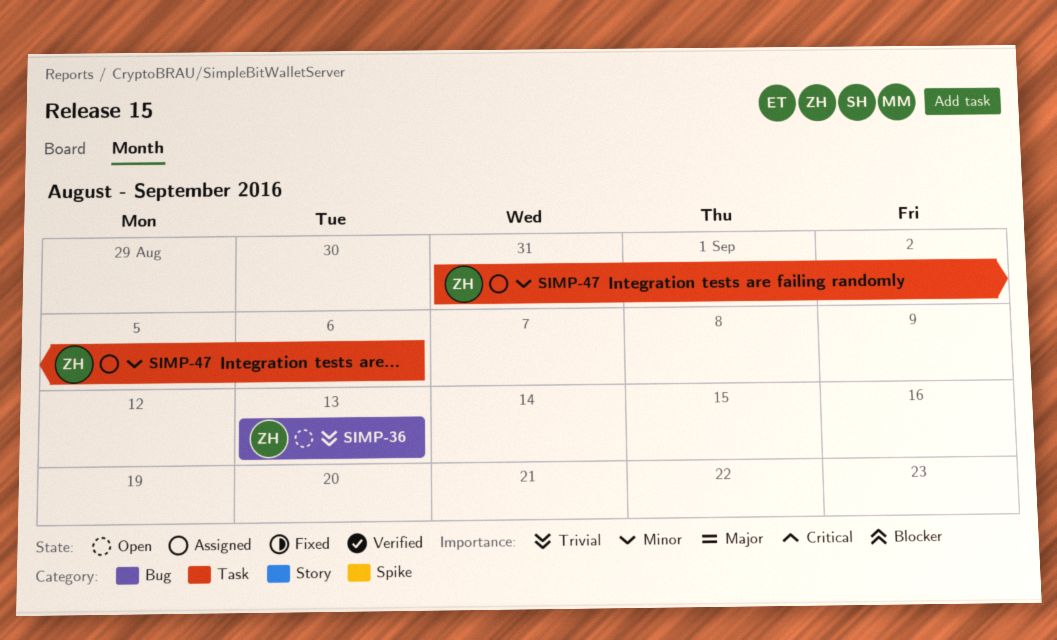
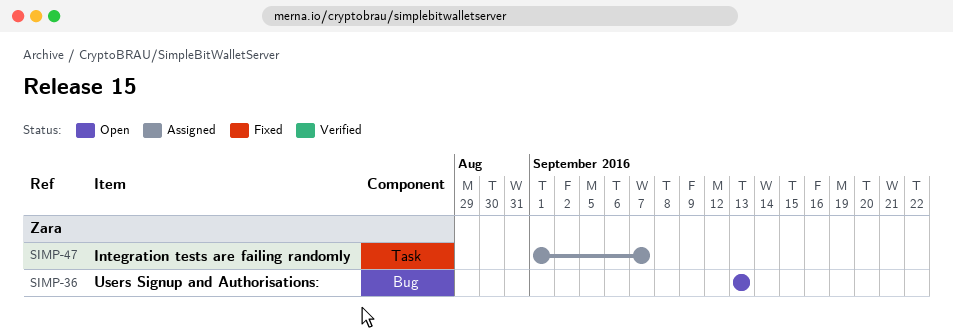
SIMP-47, start: Aug 31 -> Sep 1
SIMP-47, due: Sep 6 -> Sep 7

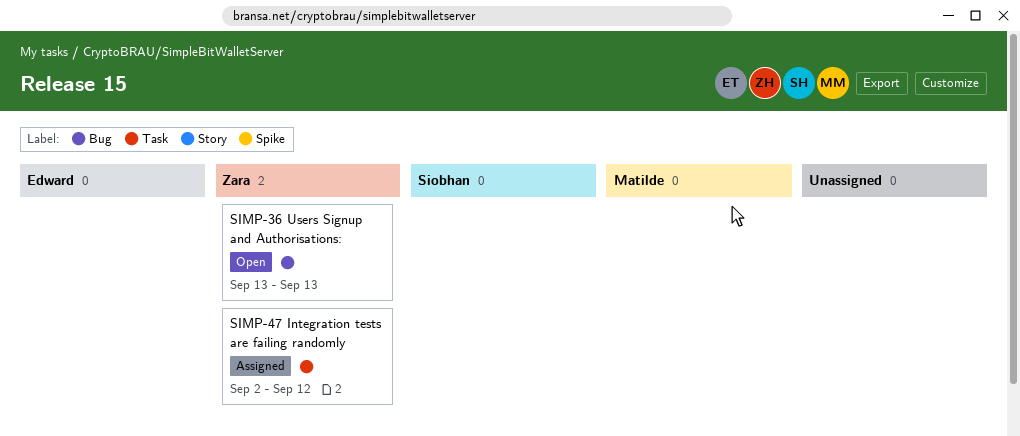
SIMP-47, start: Sep 1 -> Sep 2
SIMP-47, due: Sep 7 -> Sep 12

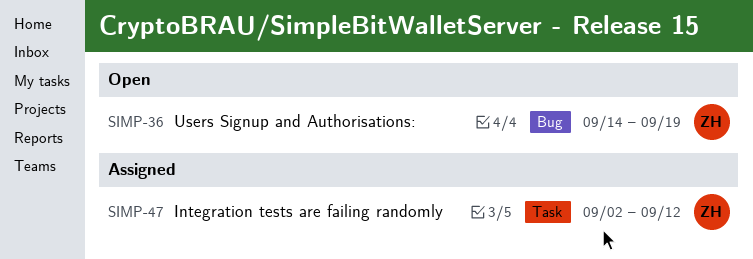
SIMP-36, start: Sep 13 -> Sep 14
SIMP-36, due: Sep 13 -> Sep 19

